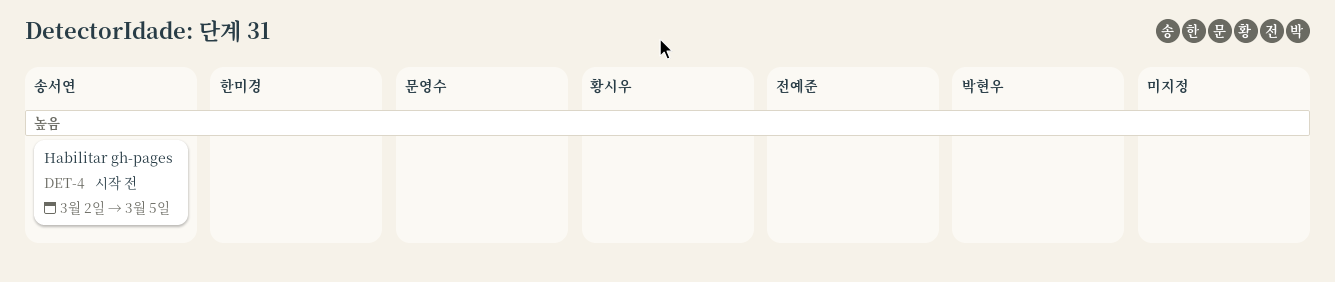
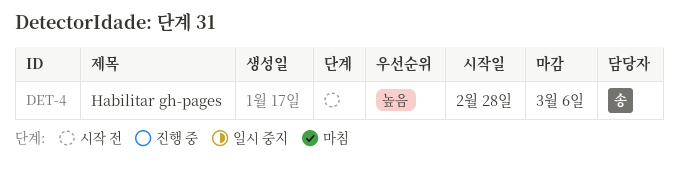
DET-4, start: Mar 2 -> Feb 28
DET-4, due: Mar 5 -> Mar 6

